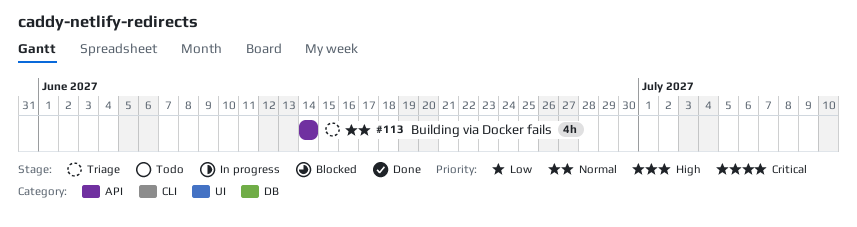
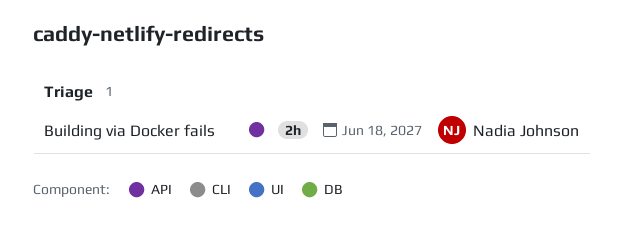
Building via Docker fails, estimate: 4h -> 2h
Building via Docker fails, due: Jun 14 -> Jun 18

